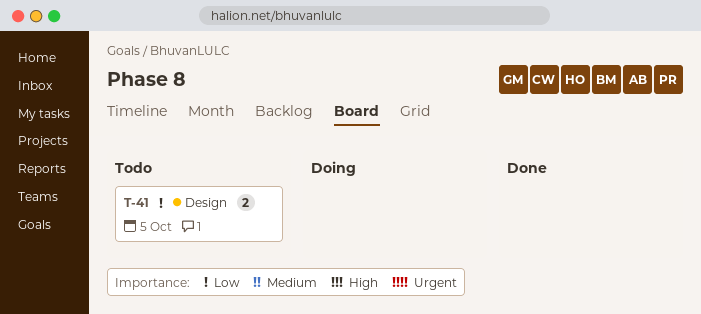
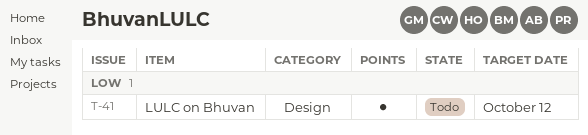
T-41, estimate: 2 -> 1
T-41, due: Oct 5 -> Oct 12

